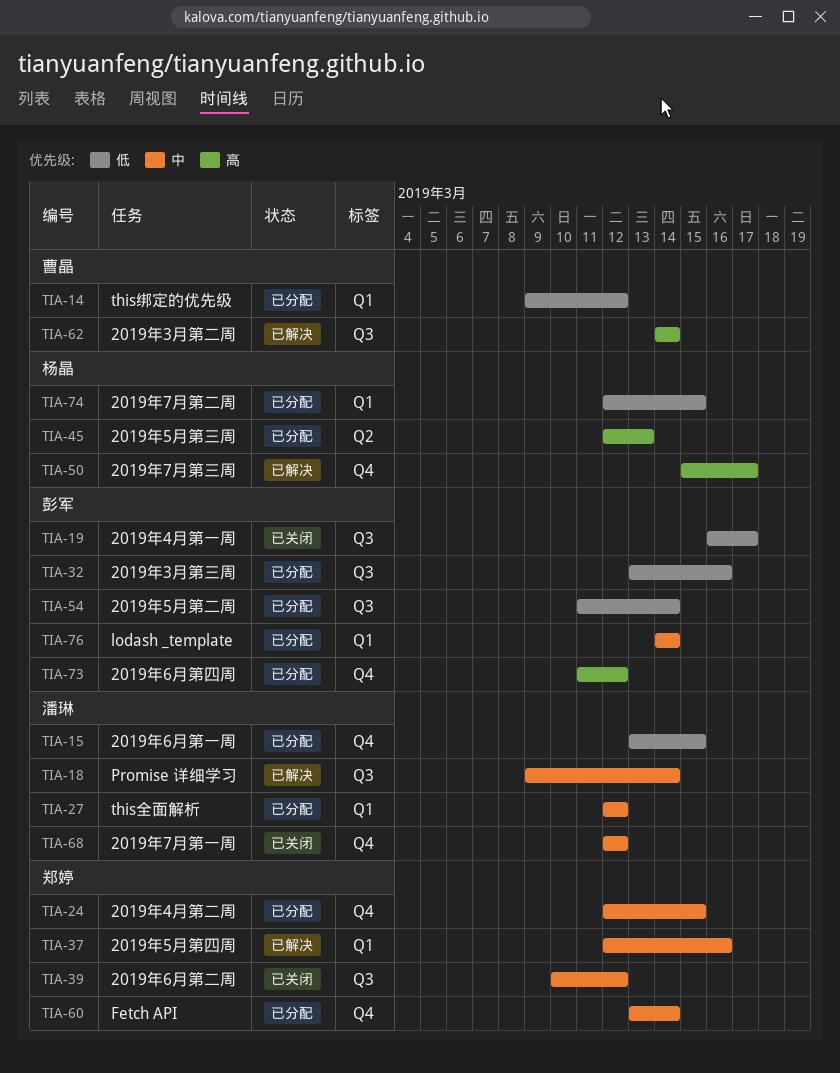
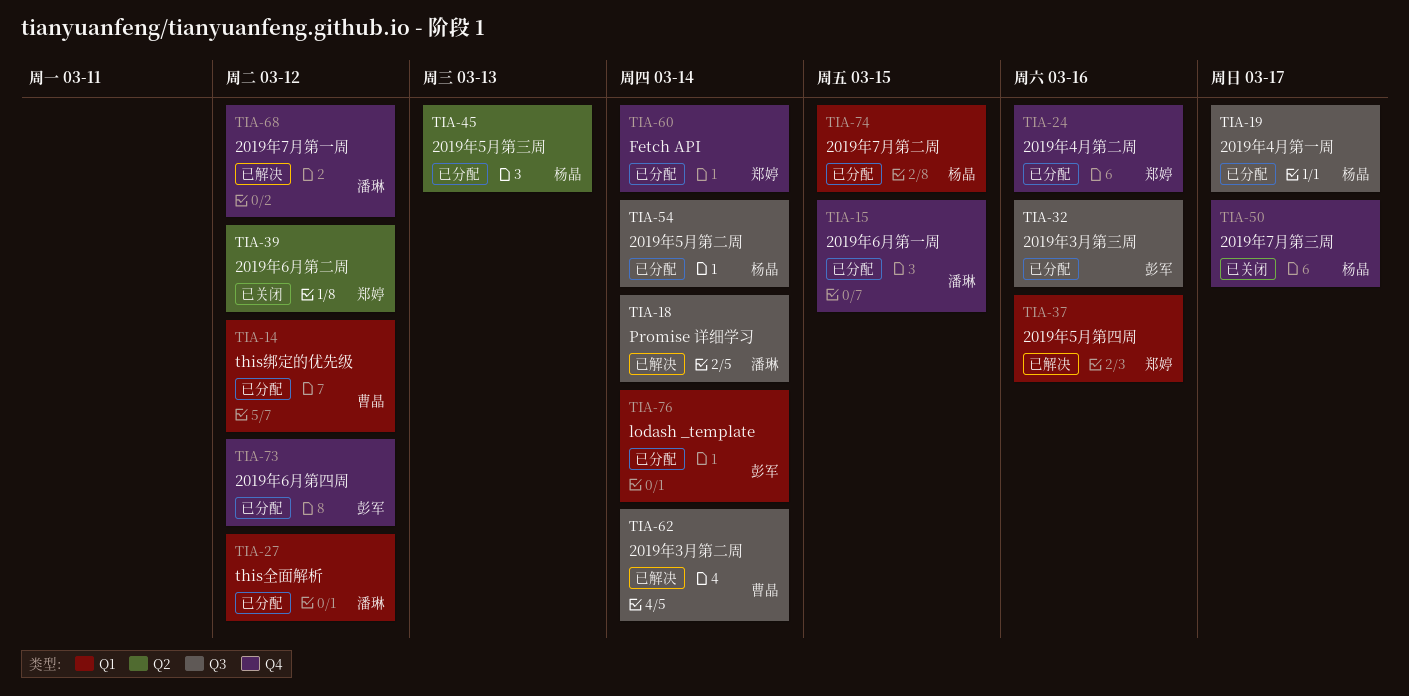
TIA-19, status: 已关闭 -> 已分配
TIA-19, owner: 彭军 -> 杨晶
TIA-24, due: Mar 15 -> Mar 16
TIA-39, label: Q3 -> Q2
TIA-50, status: 已解决 -> 已关闭
TIA-54, owner: 彭军 -> 杨晶
TIA-68, status: 已关闭 -> 已解决

